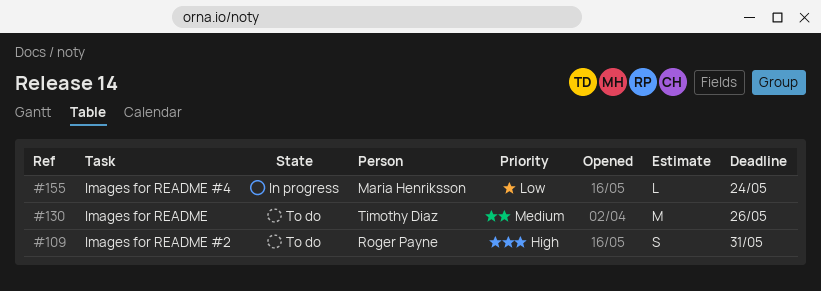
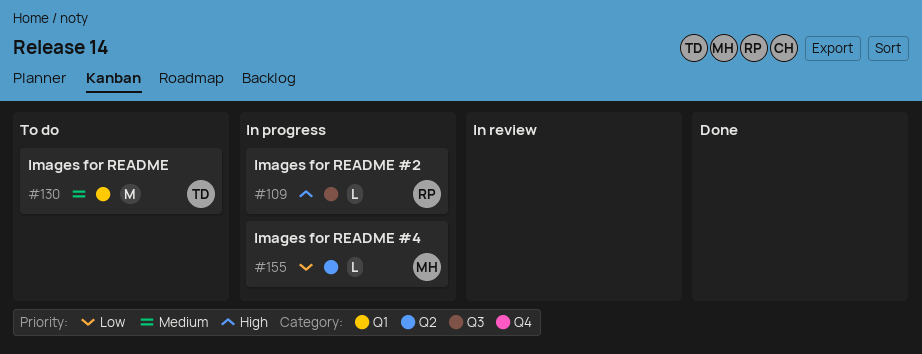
#109, status: To do -> In progress
#109, estimate: S -> L

